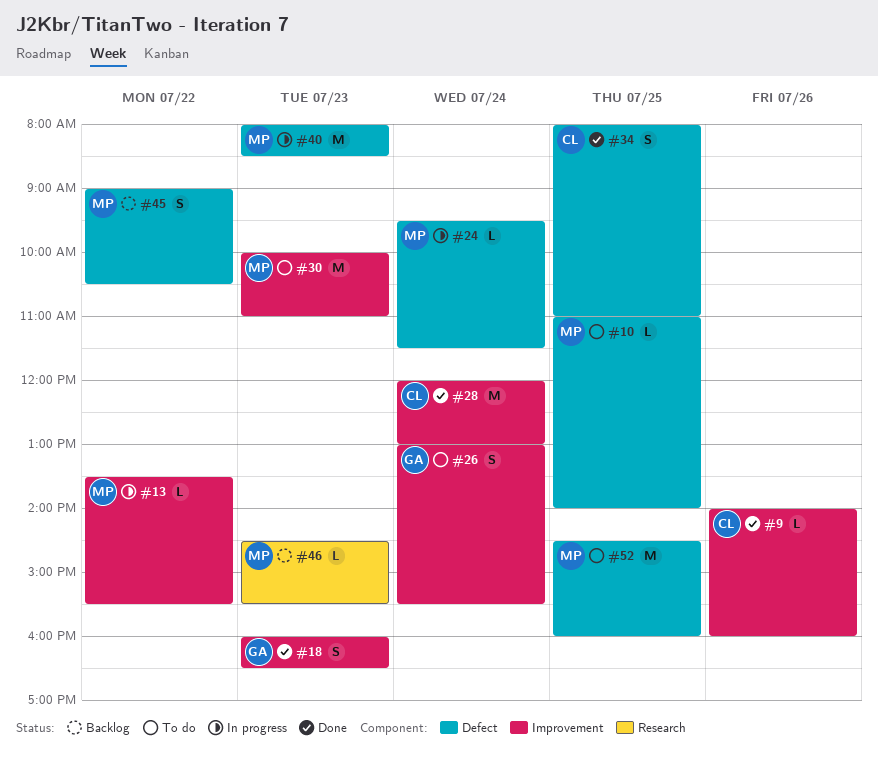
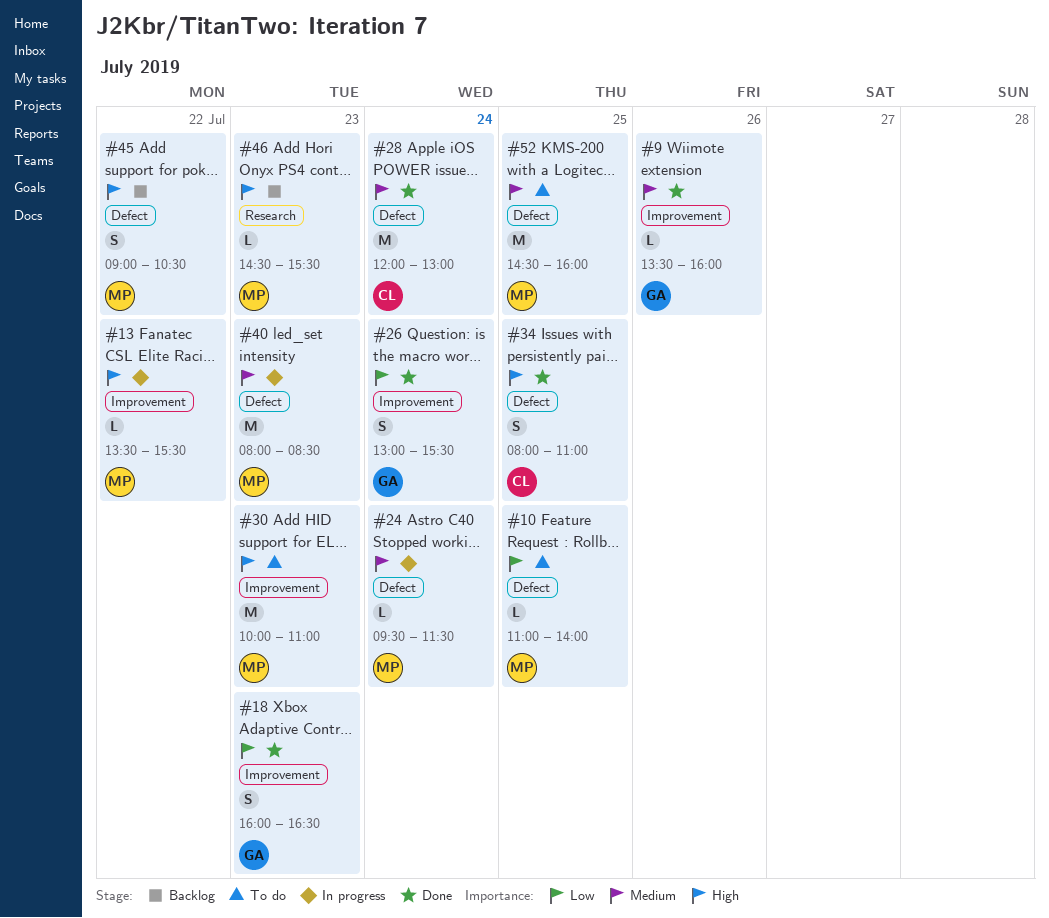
#9, owner: CL -> GA
#9, begins: 14:00 -> 13:30
#26, status: To do -> Done
#28, label: Improvement -> Defect

